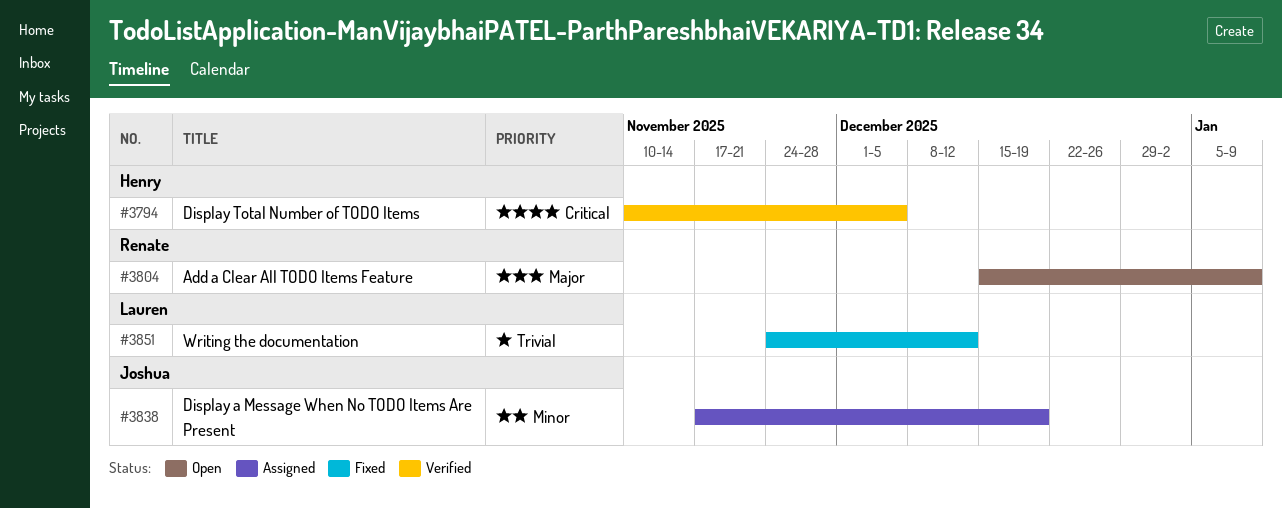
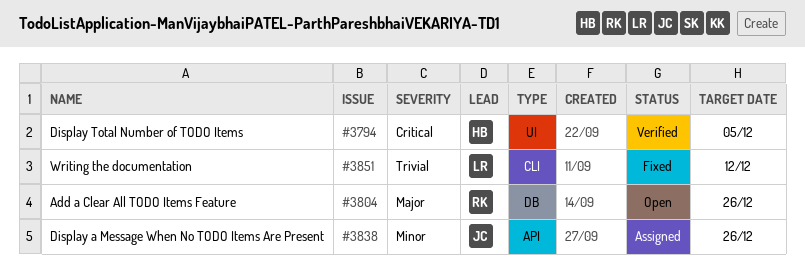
#3804, due: Jan 9 -> Dec 26
#3838, due: Dec 19 -> Dec 26

